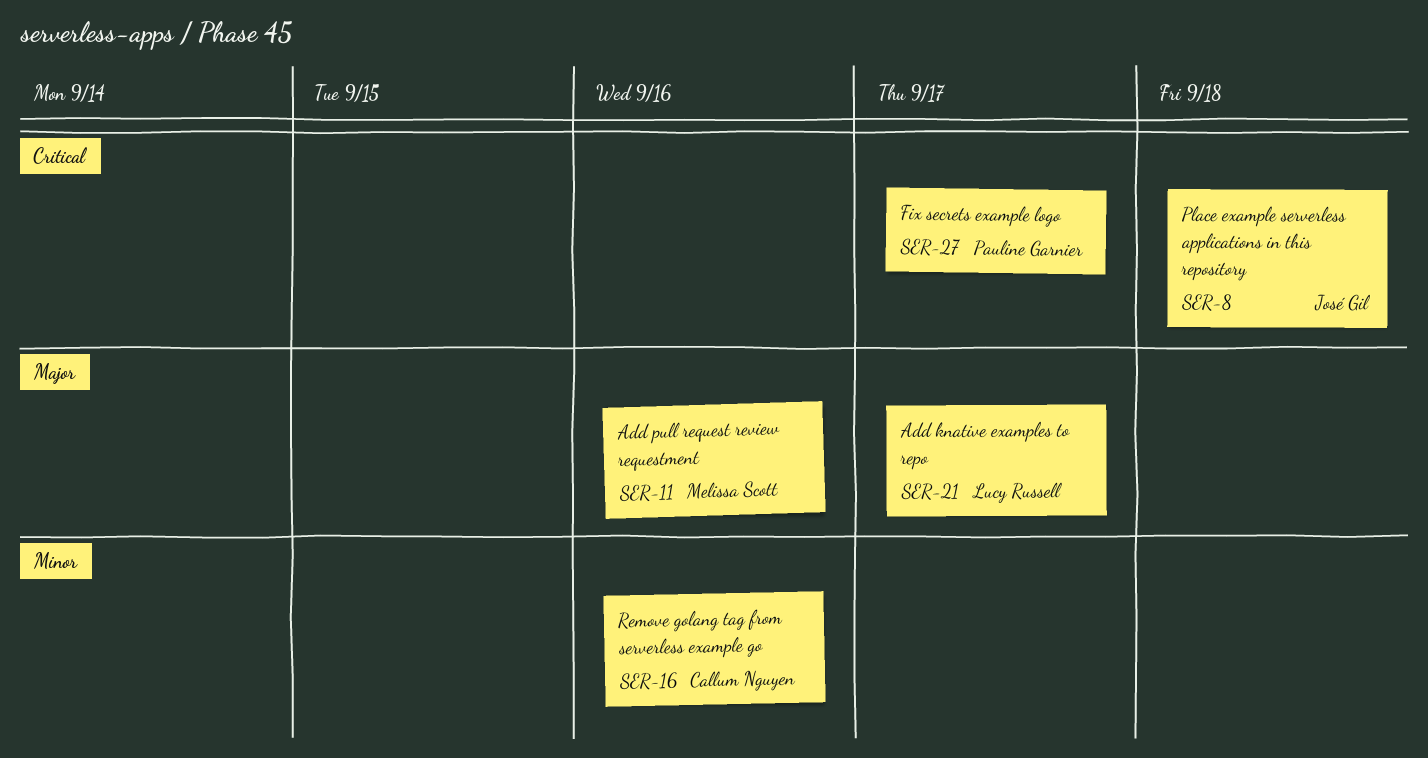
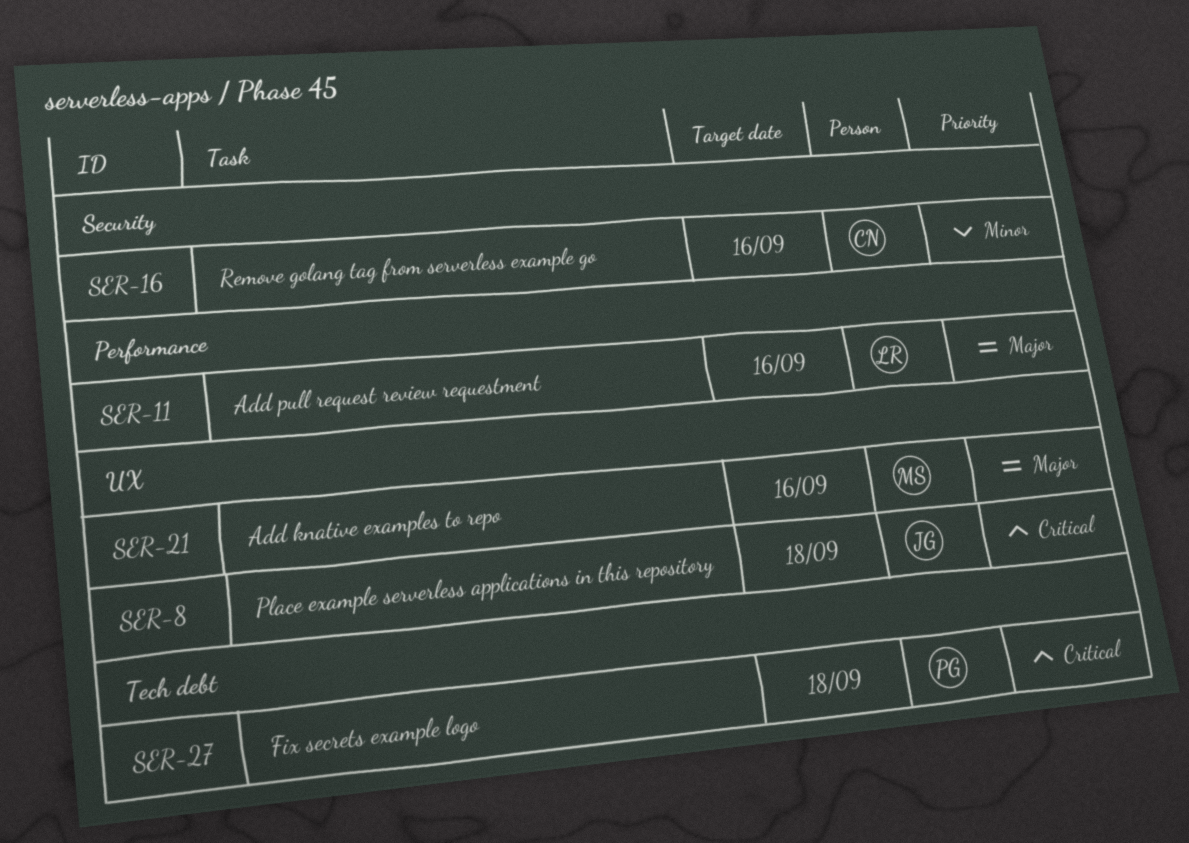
SER-11, owner: Melissa Scott -> Lucy Russell
SER-21, owner: Lucy Russell -> Melissa Scott
SER-21, due: Sep 17 -> Sep 16
SER-27, due: Sep 17 -> Sep 18

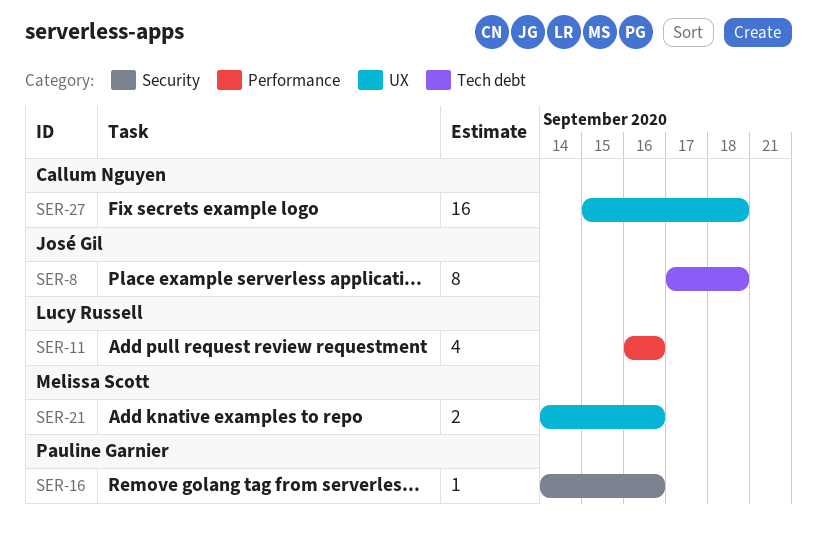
SER-8, label: UX -> Tech debt
SER-16, owner: Callum Nguyen -> Pauline Garnier
SER-27, owner: Pauline Garnier -> Callum Nguyen
SER-27, label: Tech debt -> UX

